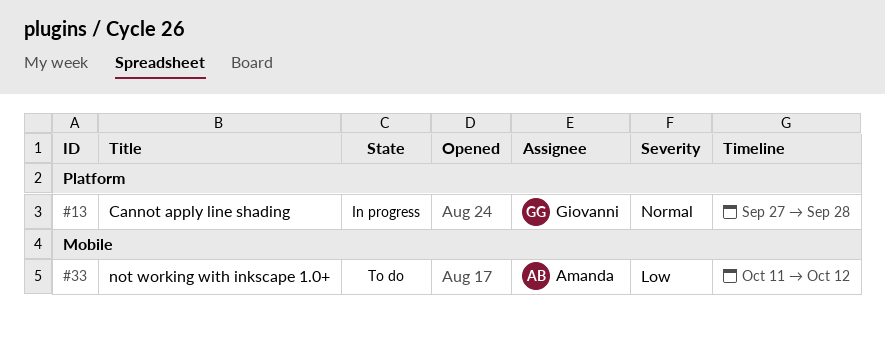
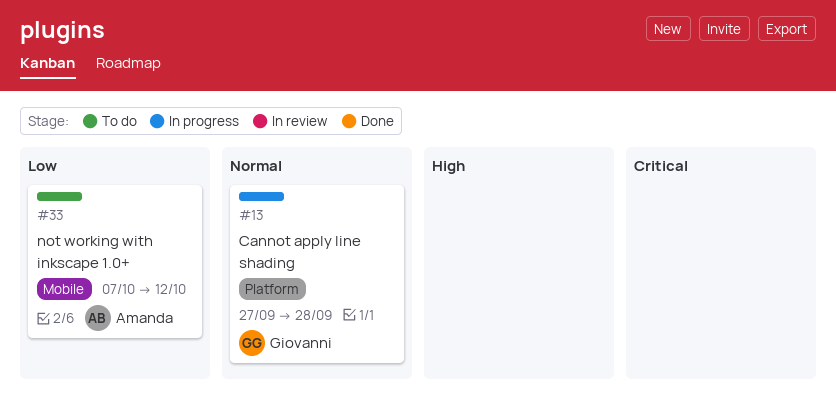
#33, start: Oct 11 -> Oct 7

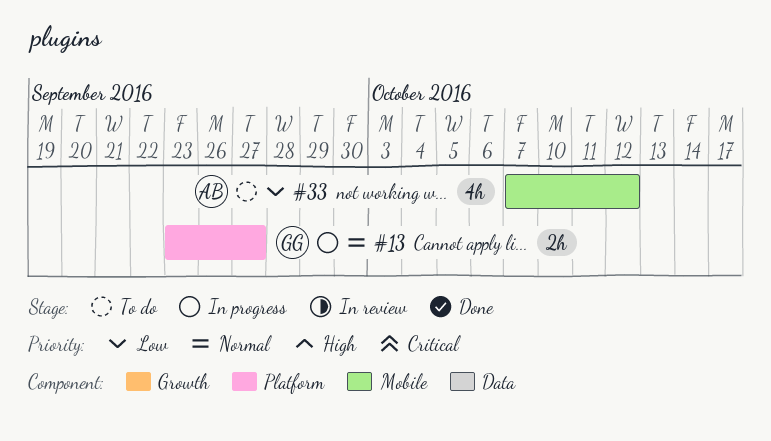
#13, start: Sep 27 -> Sep 23
#13, due: Sep 28 -> Sep 27

